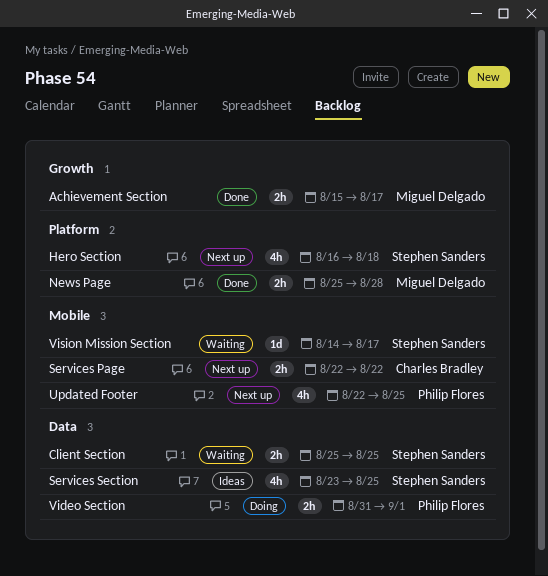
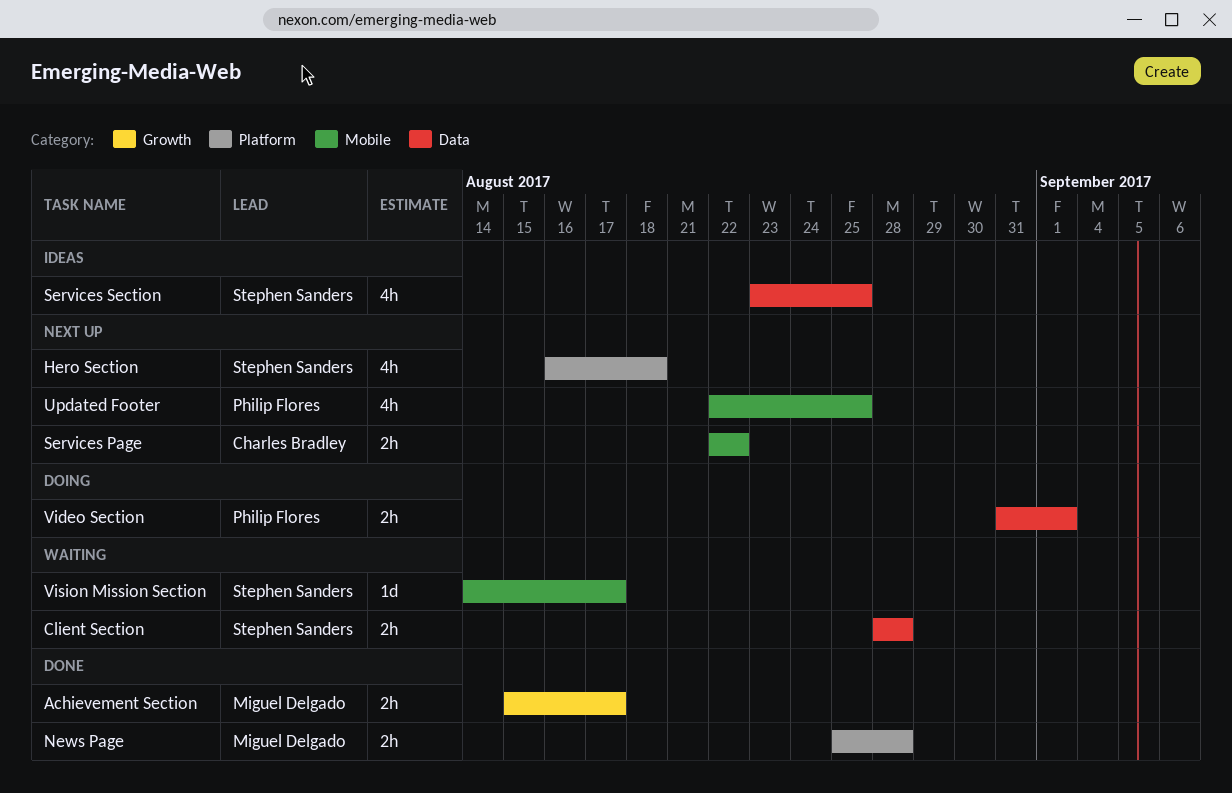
Client Section, start: Aug 25 -> Aug 28
Client Section, due: Aug 25 -> Aug 28

